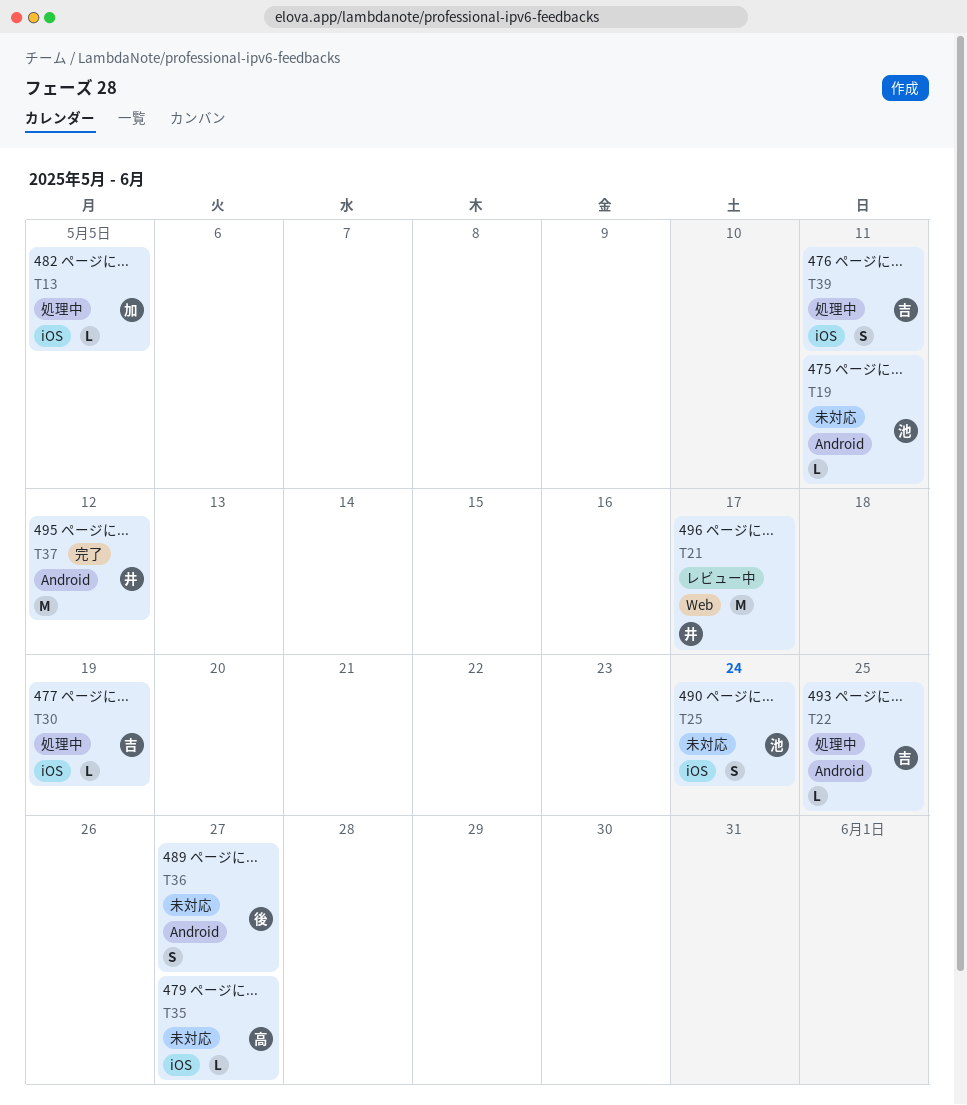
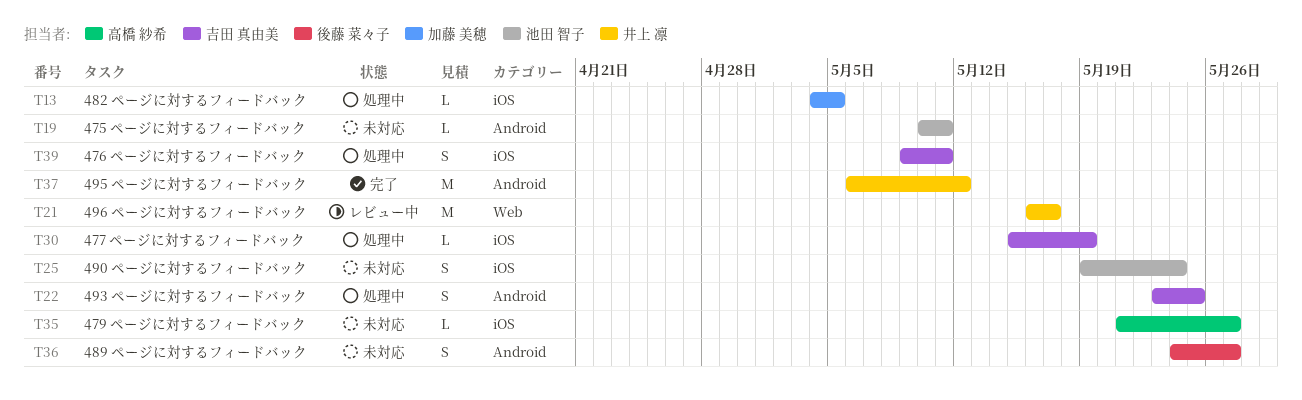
T22, estimate: L -> S

